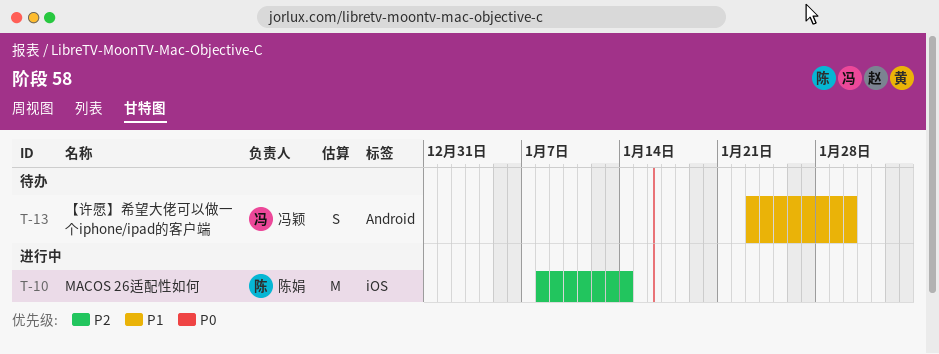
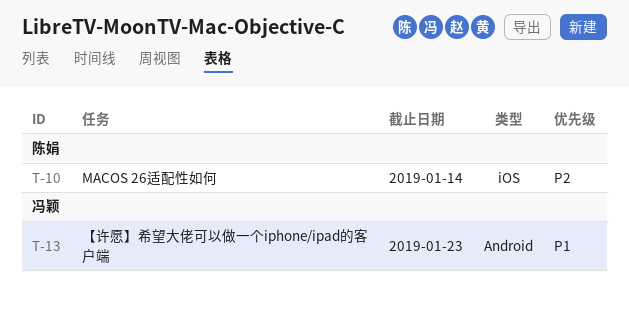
T-13, due: Jan 30 -> Jan 23

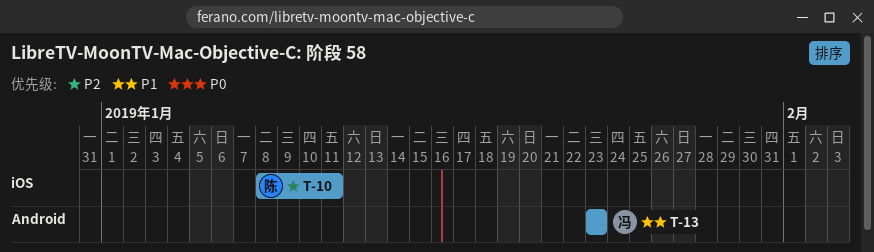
T-10, due: Jan 14 -> Jan 11

